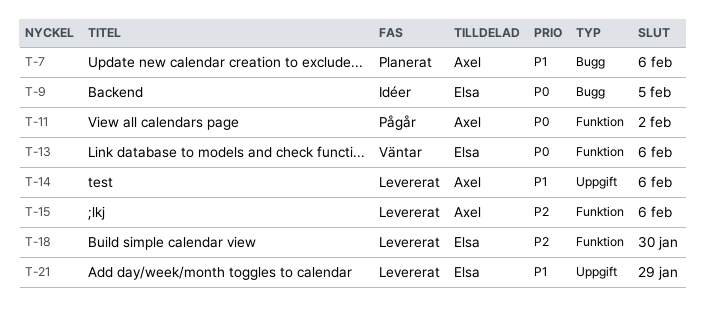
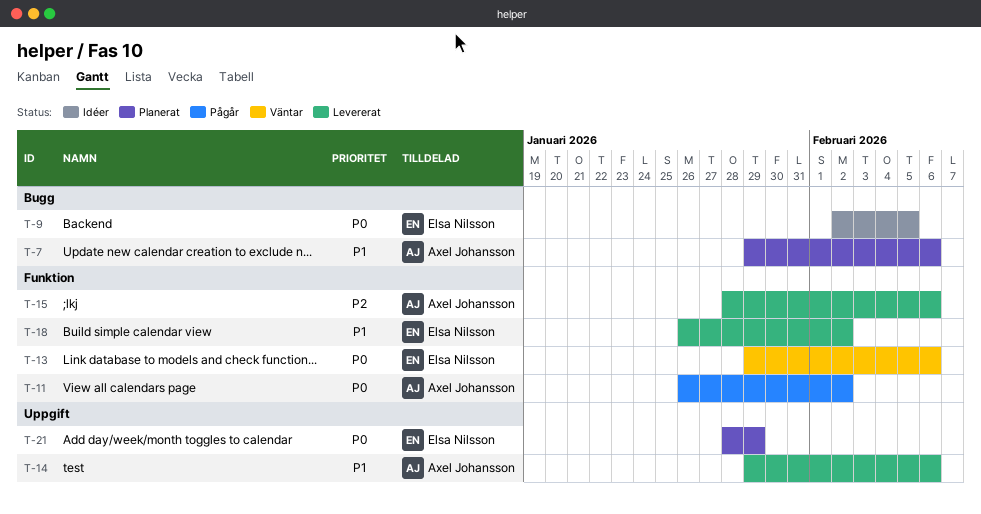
T-18, priority: P2 -> P1
T-18, due: Jan 30 -> Feb 2
T-21, status: Levererat -> Planerat
T-21, priority: P1 -> P0

